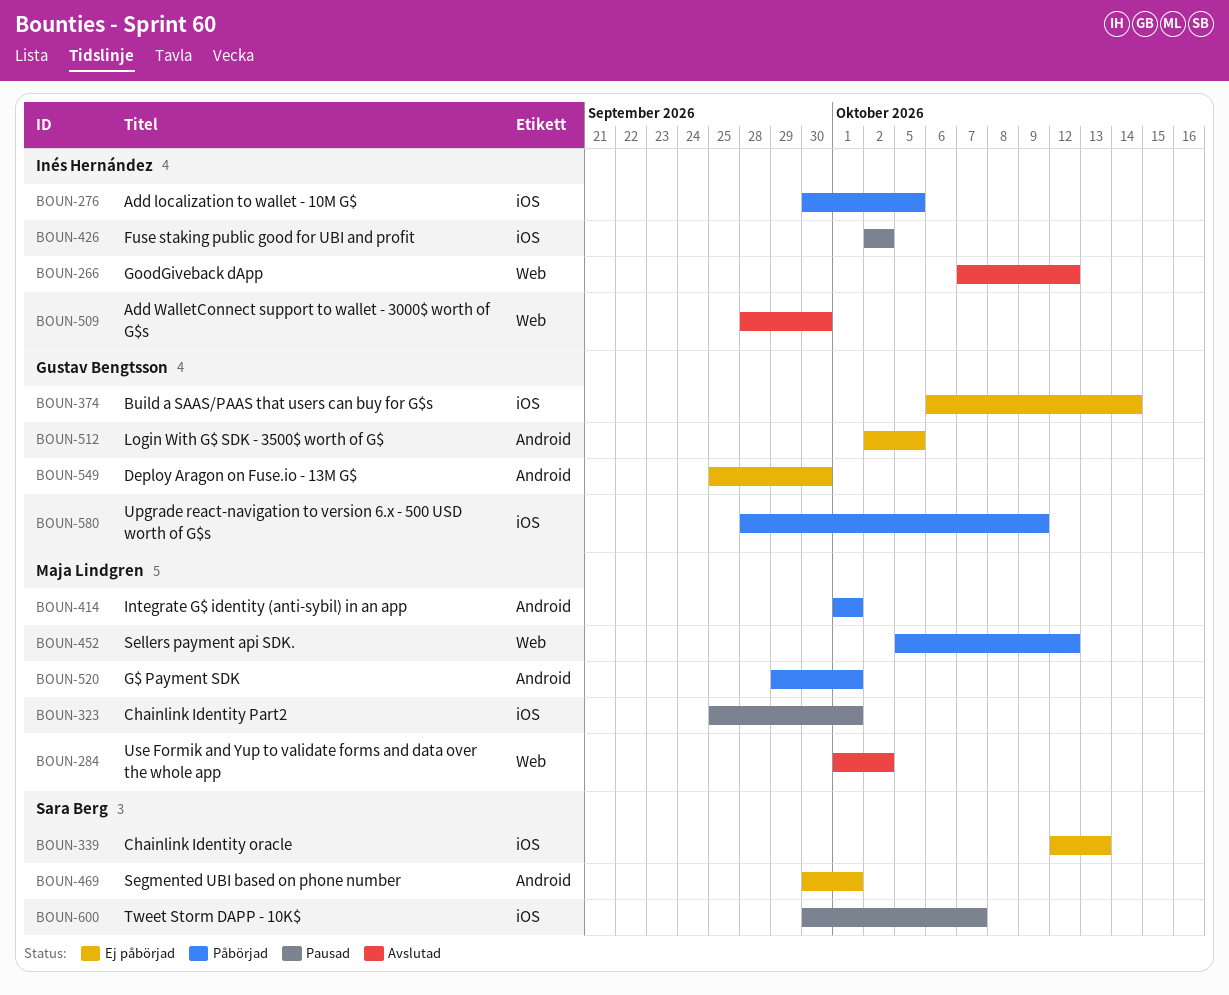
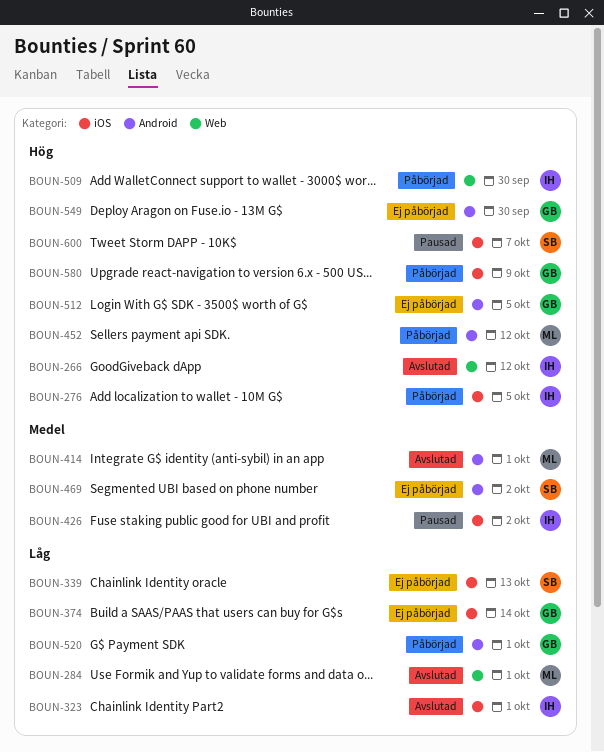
BOUN-284, due: Oct 2 -> Oct 1
BOUN-323, status: Pausad -> Avslutad
BOUN-323, owner: Maja Lindgren -> Inés Hernández
BOUN-414, status: Påbörjad -> Avslutad
BOUN-452, label: Web -> Android
BOUN-469, due: Oct 1 -> Oct 2
BOUN-509, status: Avslutad -> Påbörjad
BOUN-520, owner: Maja Lindgren -> Gustav Bengtsson

